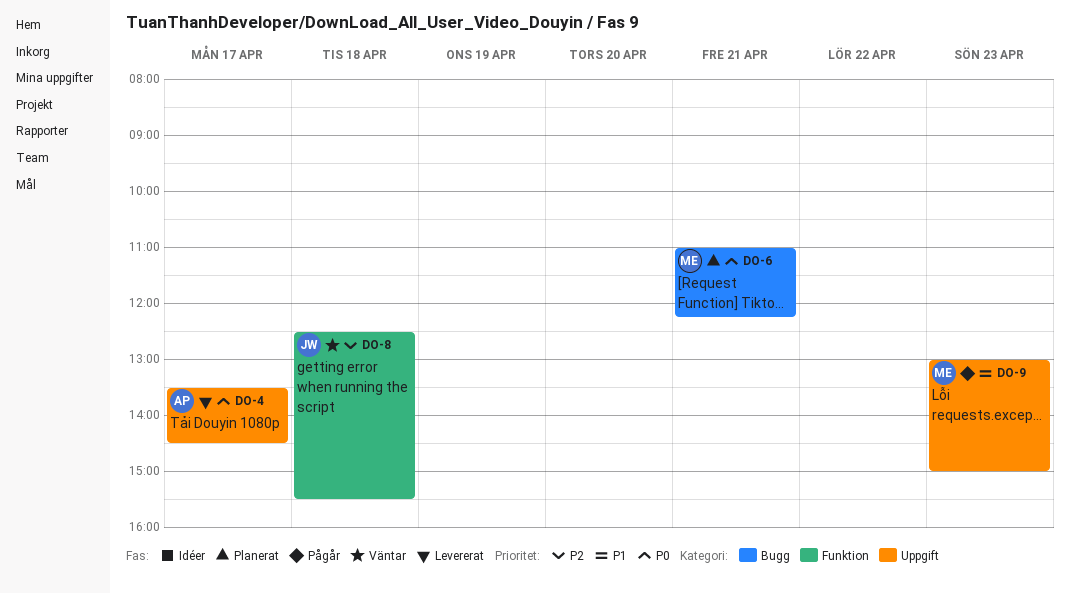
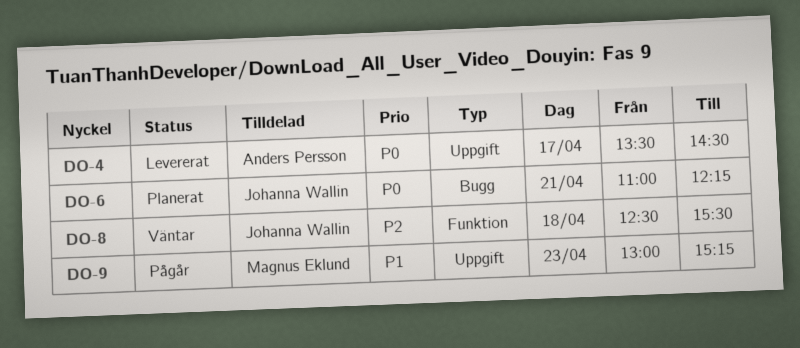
DO-6, owner: Magnus Eklund -> Johanna Wallin
DO-9, ends: 15:00 -> 15:15

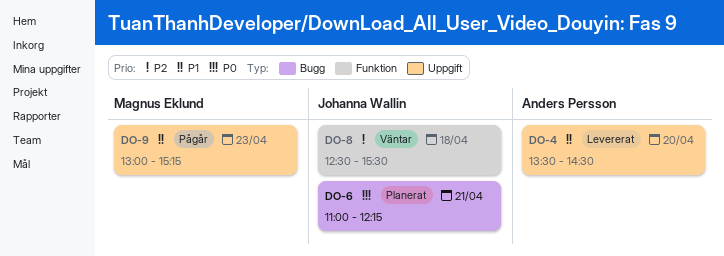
DO-4, priority: P0 -> P1
DO-4, day: Apr 17 -> Apr 20

